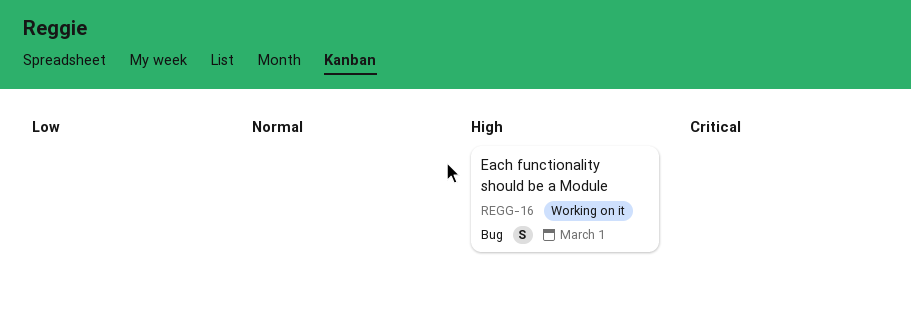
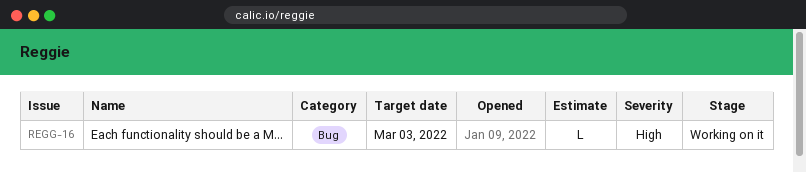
REGG-16, estimate: S -> L
REGG-16, due: Mar 1 -> Mar 3

